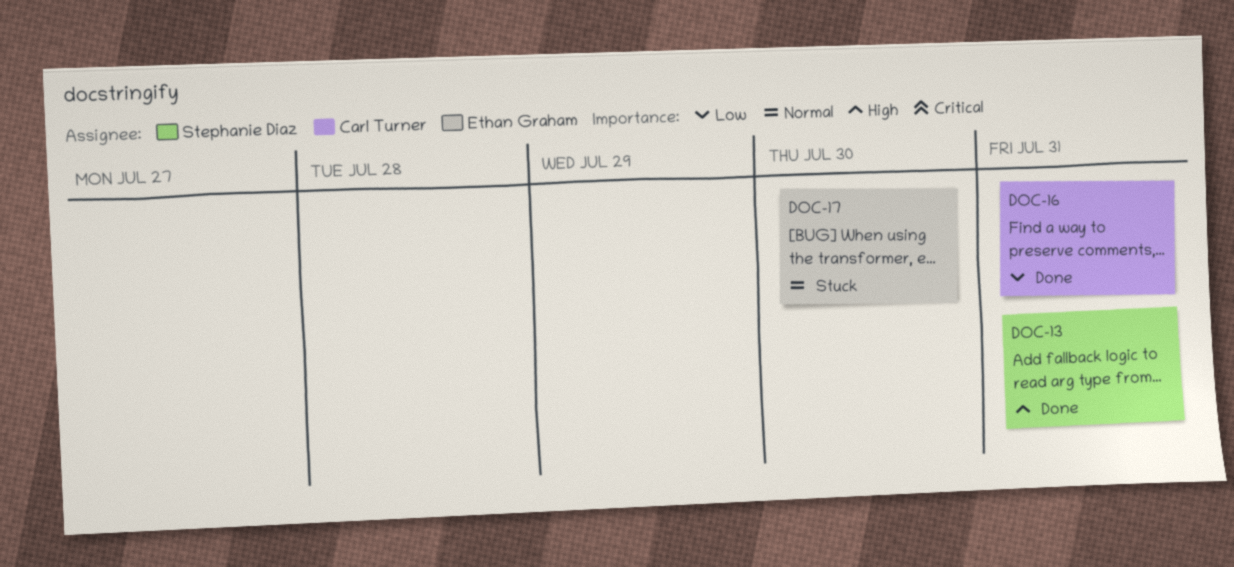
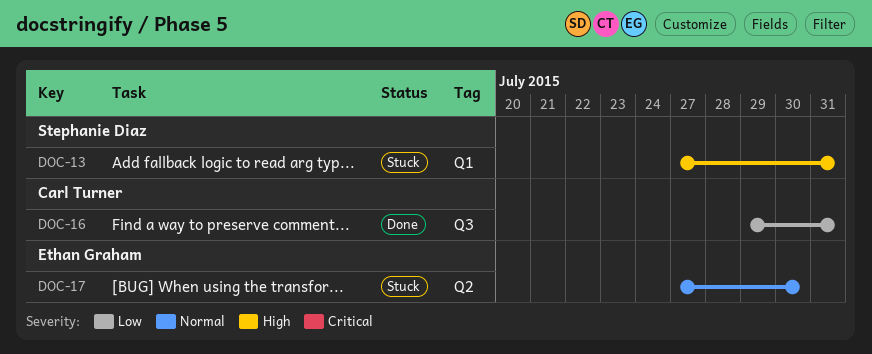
DOC-13, status: Done -> Stuck

